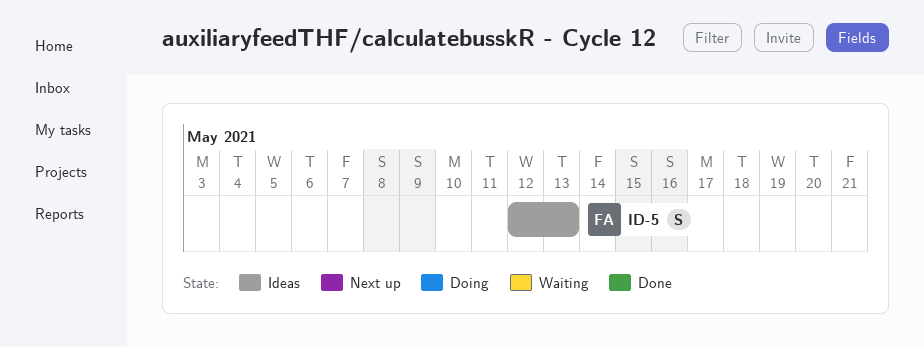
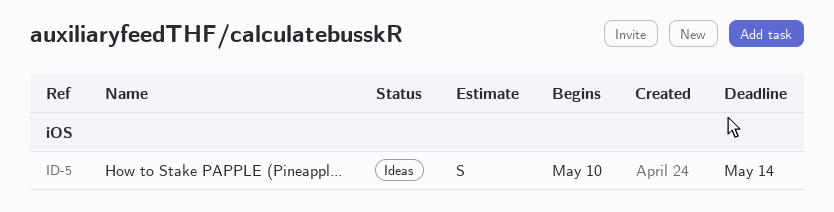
ID-5, start: May 12 -> May 10
ID-5, due: May 13 -> May 14

